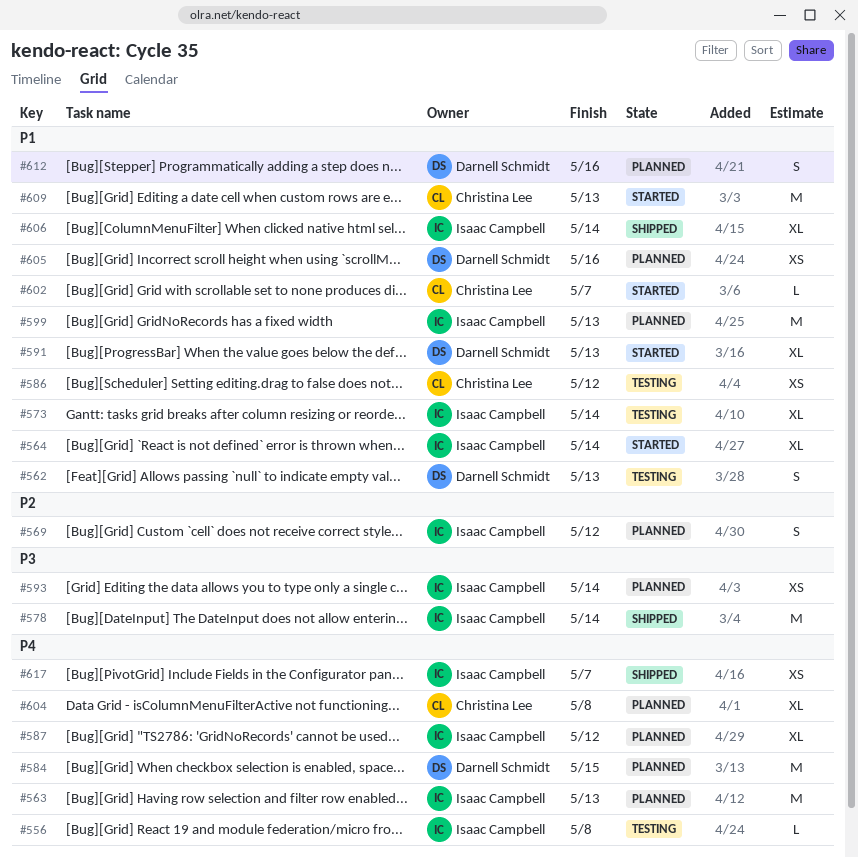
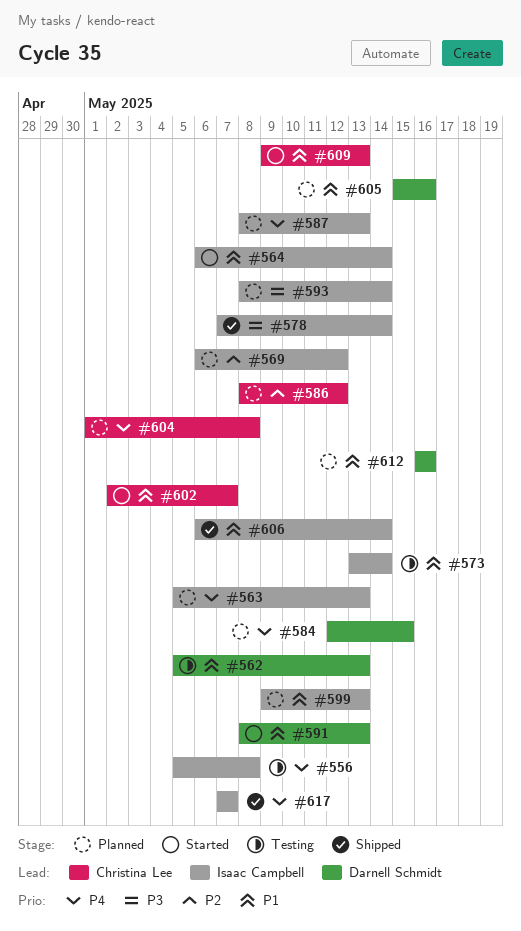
#586, status: Testing -> Planned
#586, priority: P1 -> P2
#587, due: May 12 -> May 13

